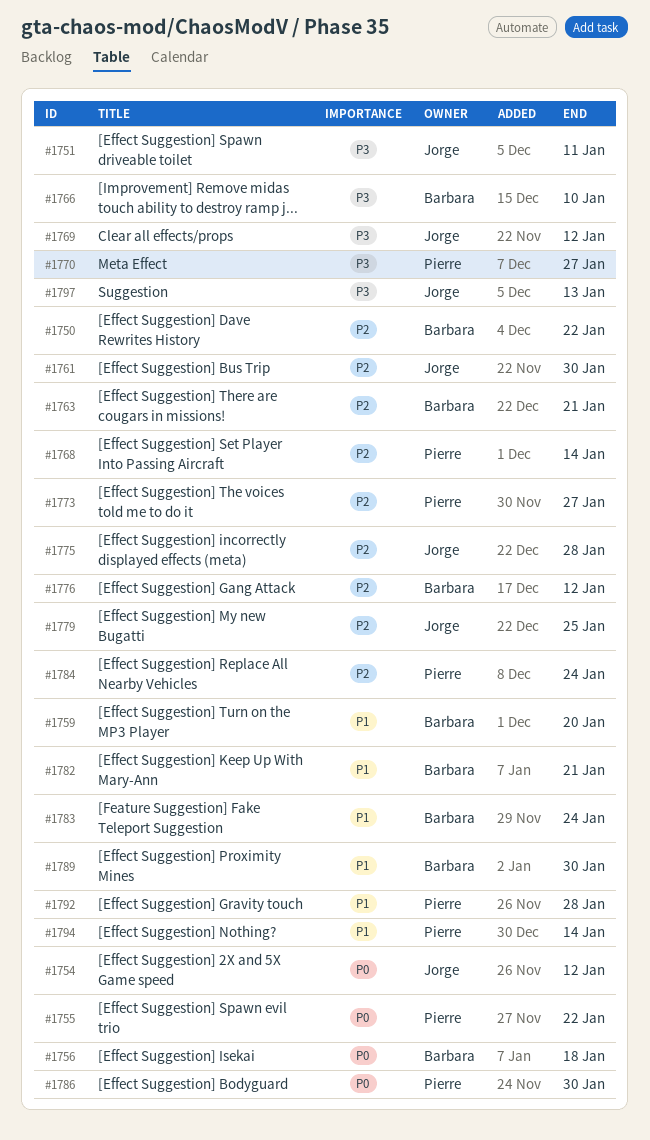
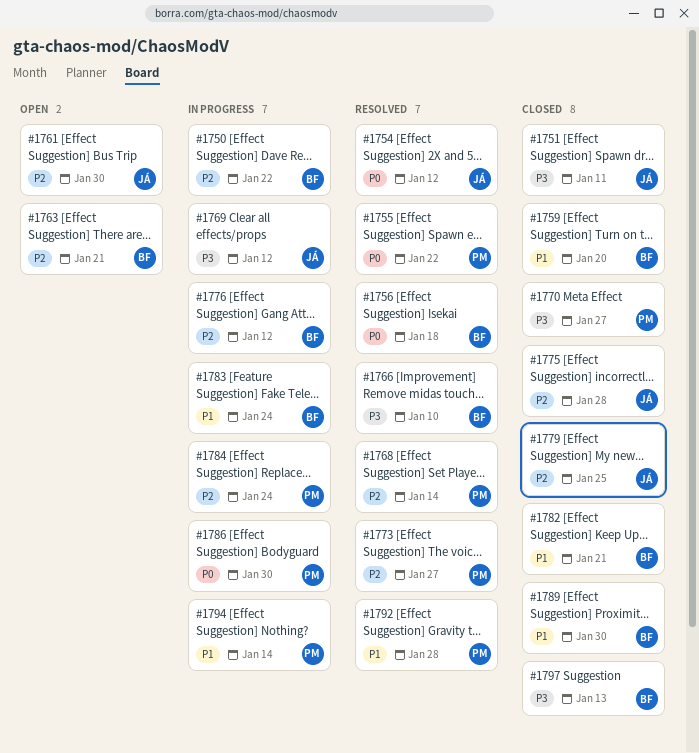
#1797, owner: Jorge -> Barbara

